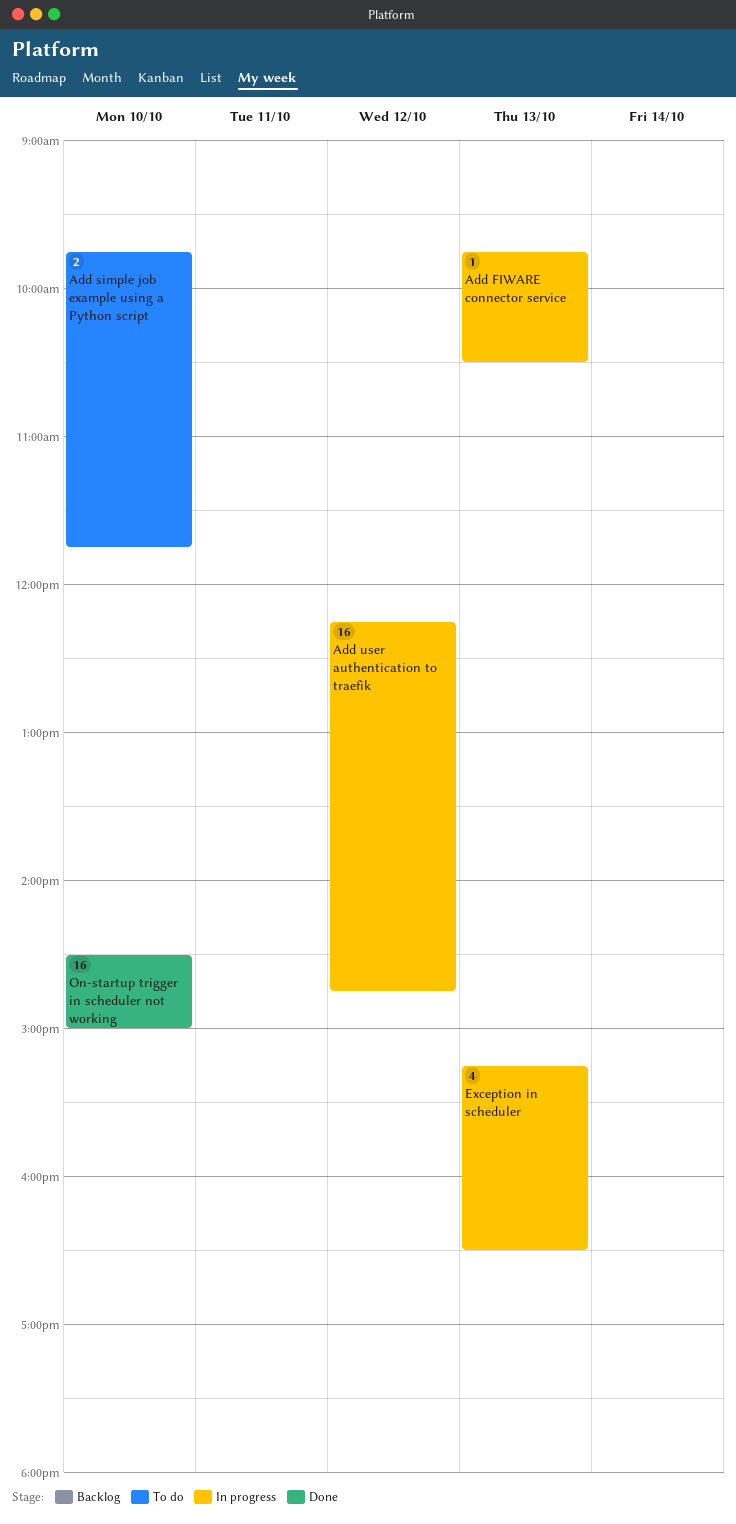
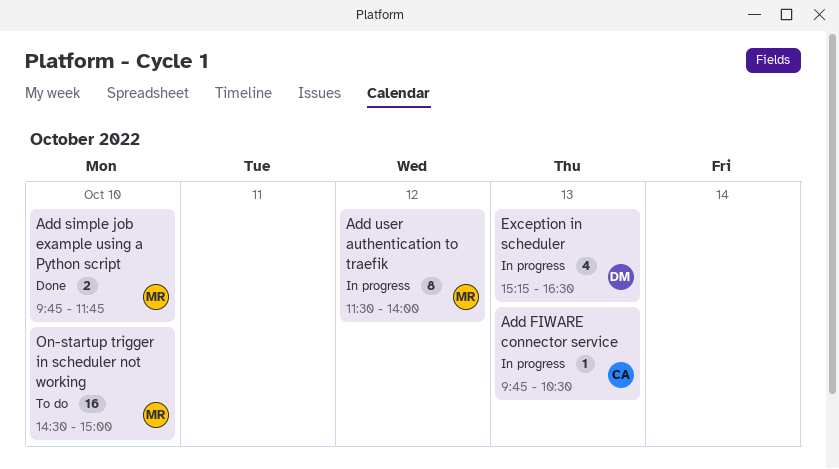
Add simple job example using a Python script, status: To do -> Done
Add user authentication to traefik, estimate: 16 -> 8
Add user authentication to traefik, begins: 12:15 -> 11:30
Add user authentication to traefik, ends: 14:45 -> 14:00
On-startup trigger in scheduler not working, status: Done -> To do

